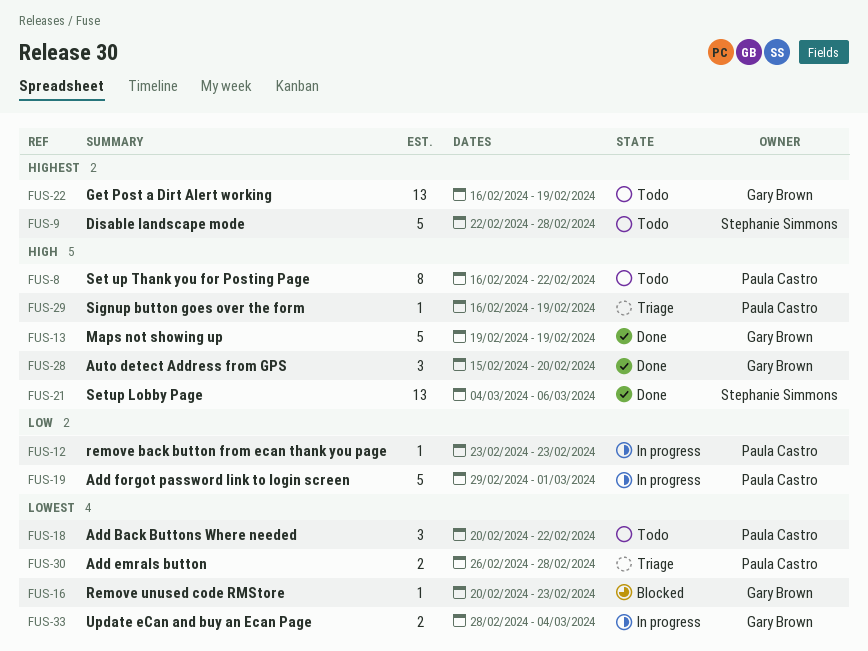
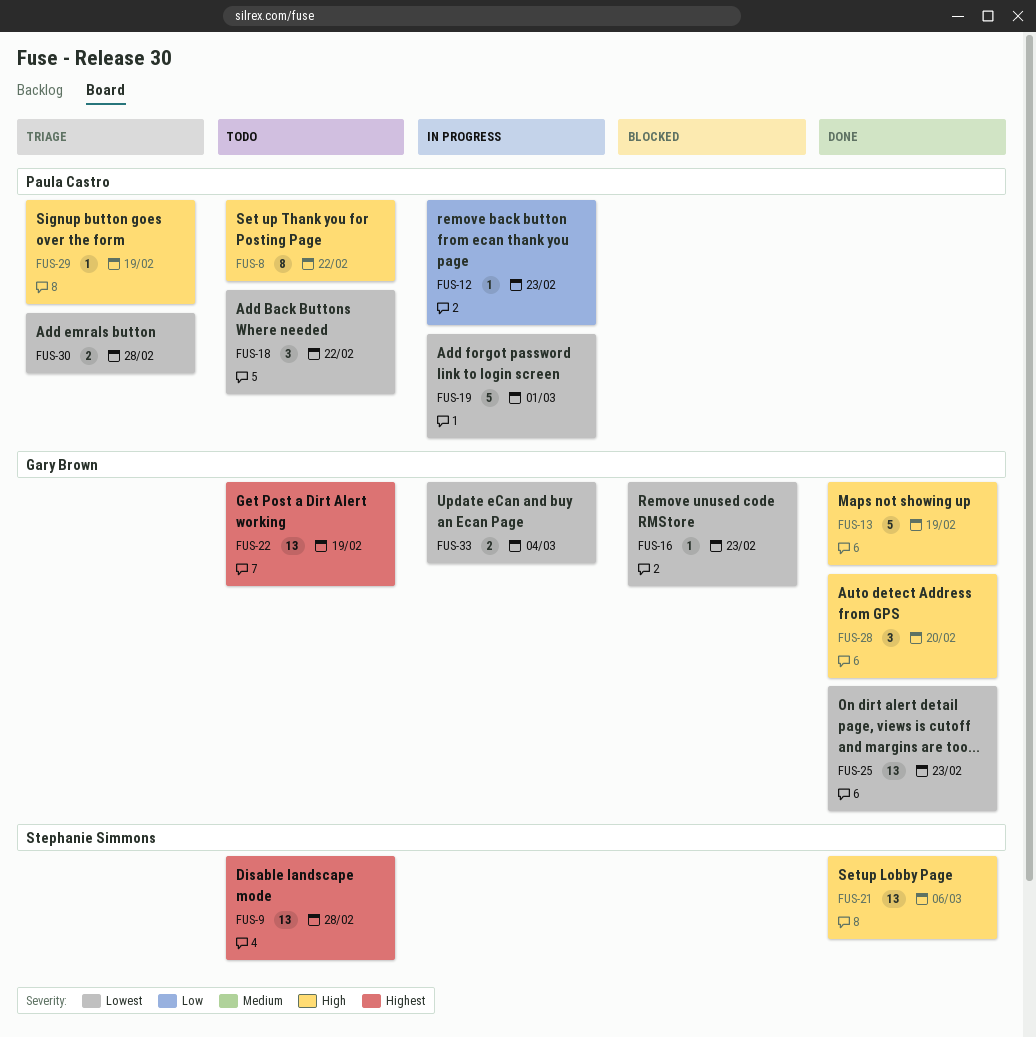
FUS-9, estimate: 5 -> 13
FUS-19, priority: Low -> Lowest
FUS-25: none -> present

